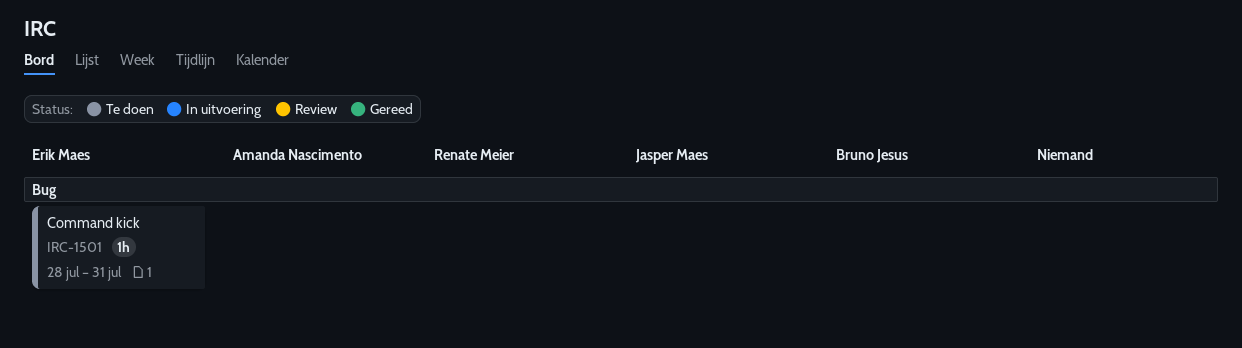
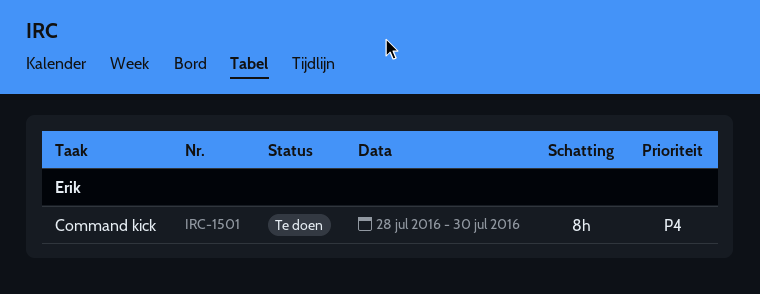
IRC-1501, estimate: 1h -> 8h
IRC-1501, due: Jul 31 -> Jul 30

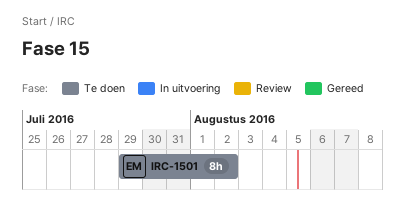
IRC-1501, start: Jul 28 -> Jul 29
IRC-1501, due: Jul 30 -> Aug 2

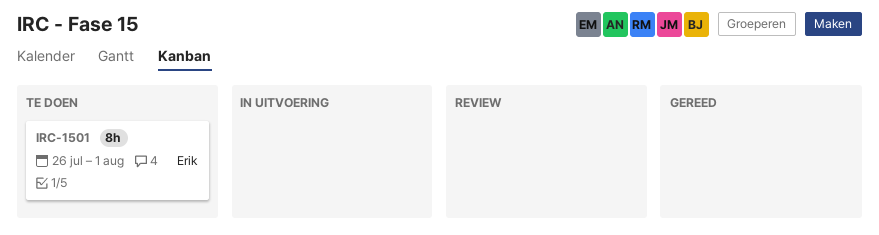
IRC-1501, start: Jul 29 -> Jul 26
IRC-1501, due: Aug 2 -> Aug 1

